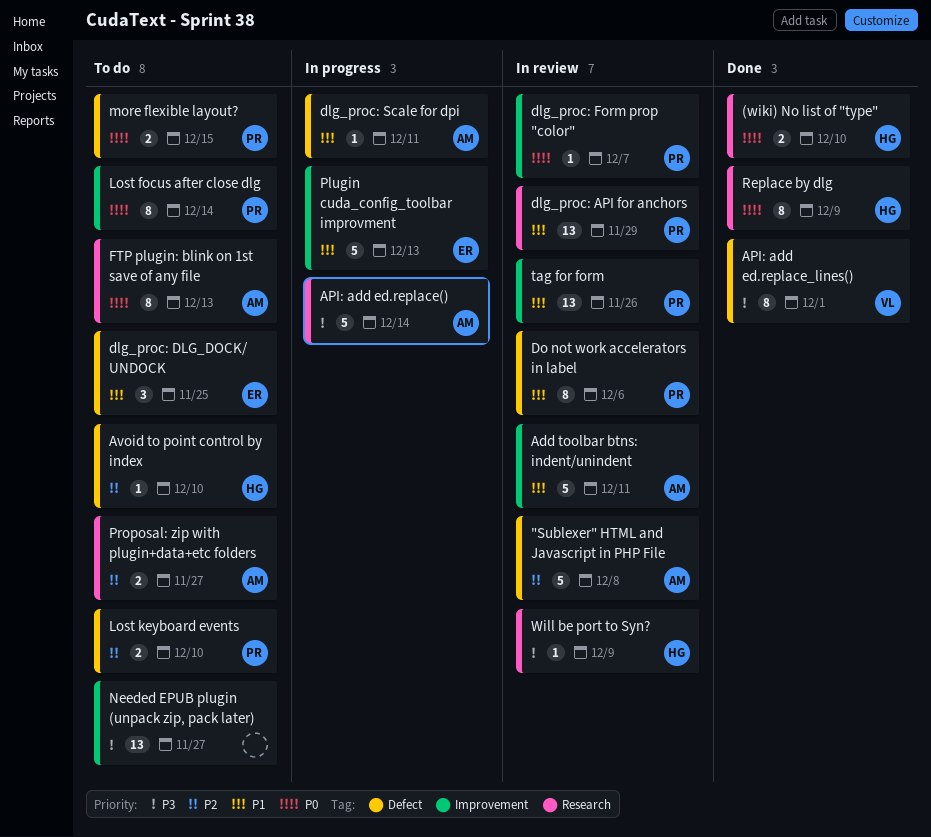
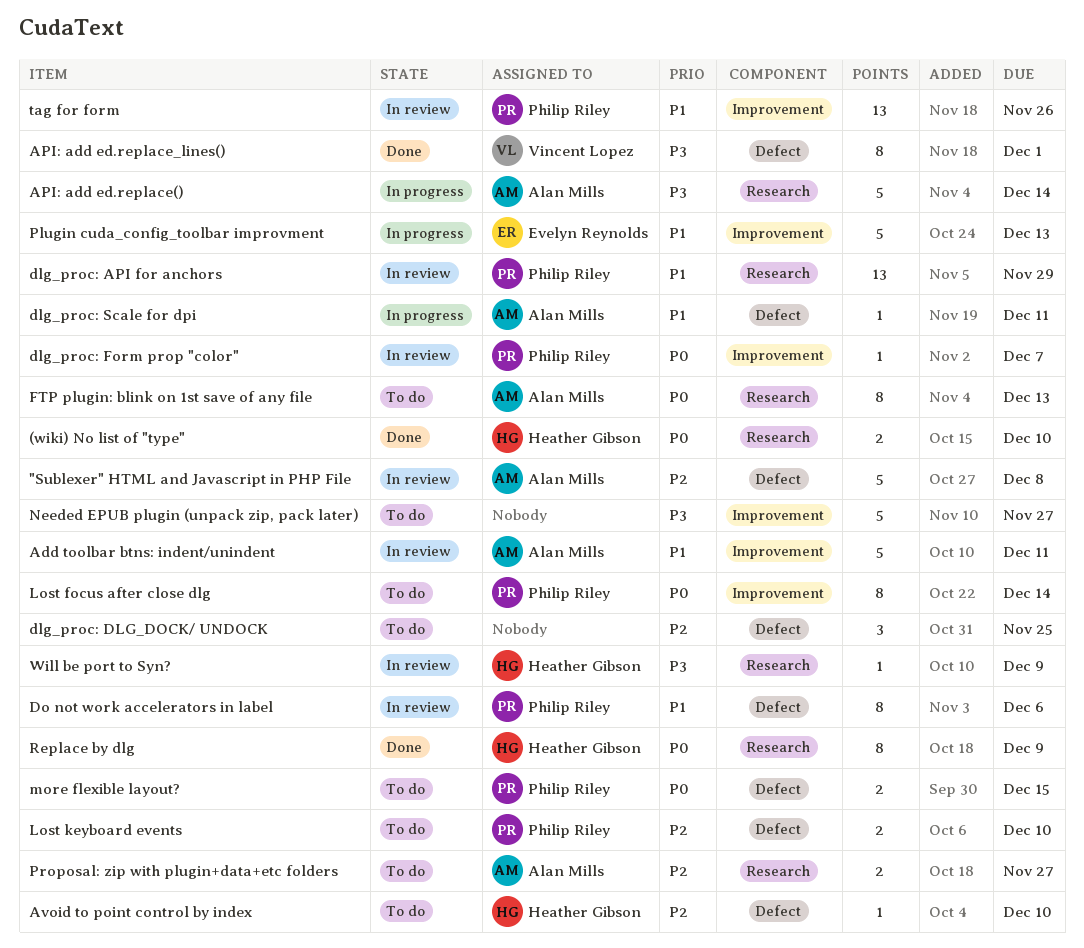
dlg_proc: DLG_DOCK/ UNDOCK, owner: Evelyn Reynolds -> none
dlg_proc: DLG_DOCK/ UNDOCK, priority: P1 -> P2
Needed EPUB plugin (unpack zip, pack later), estimate: 13 -> 5

